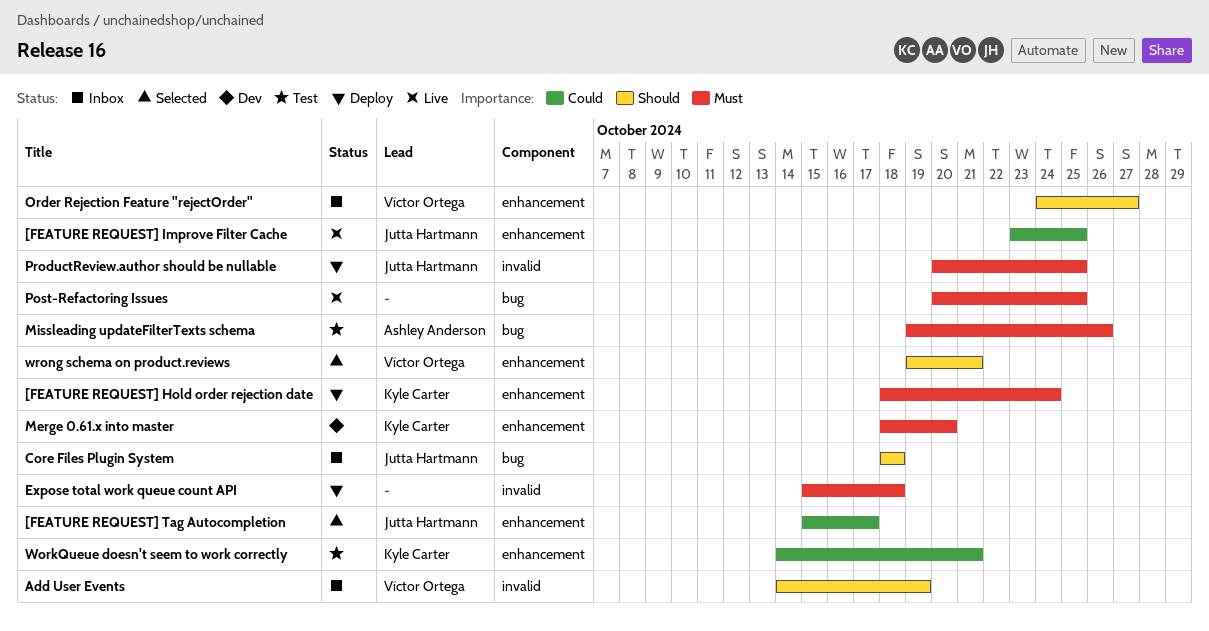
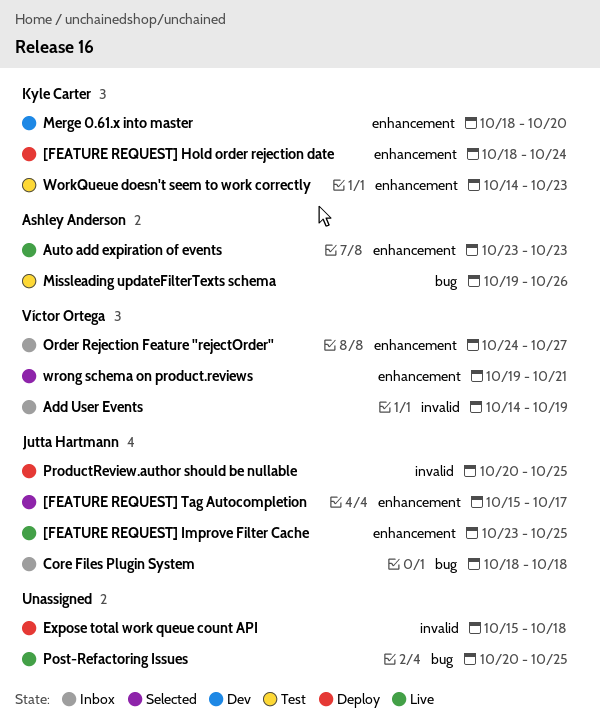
Auto add expiration of events: none -> present
WorkQueue doesn't seem to work correctly, due: Oct 21 -> Oct 23

